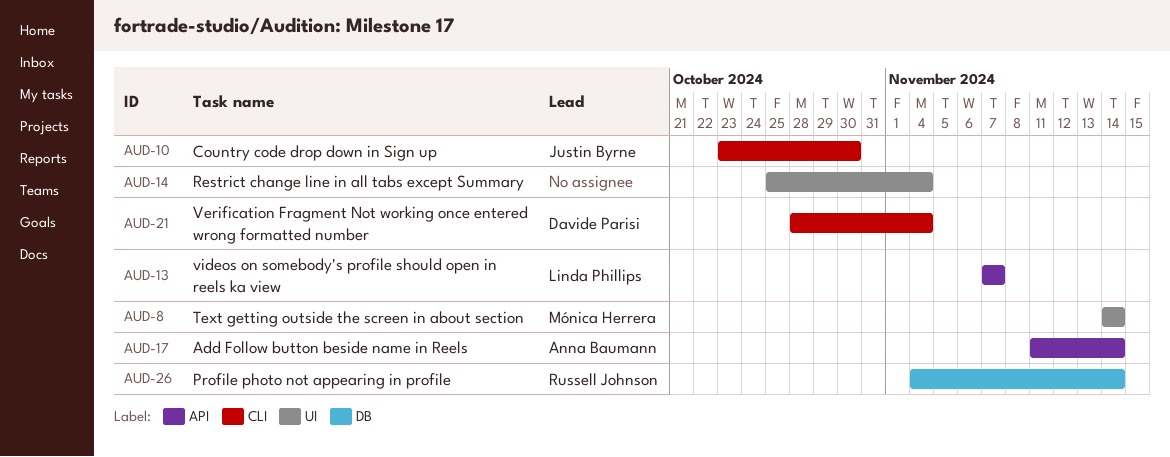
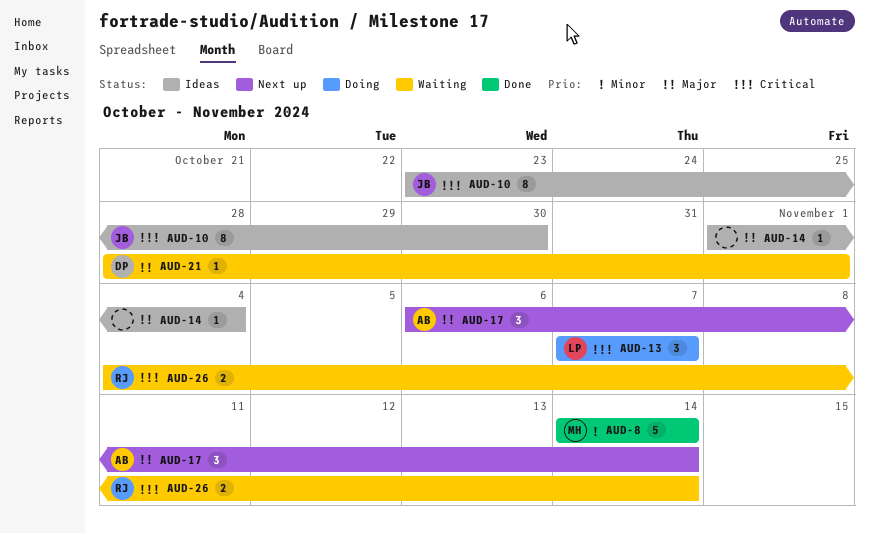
AUD-14, start: Oct 25 -> Nov 1
AUD-17, start: Nov 11 -> Nov 6
AUD-21, due: Nov 4 -> Nov 1

